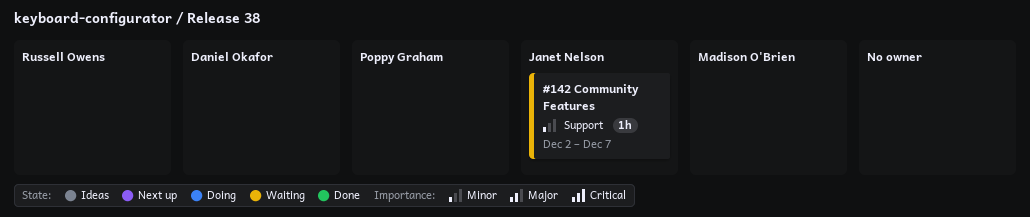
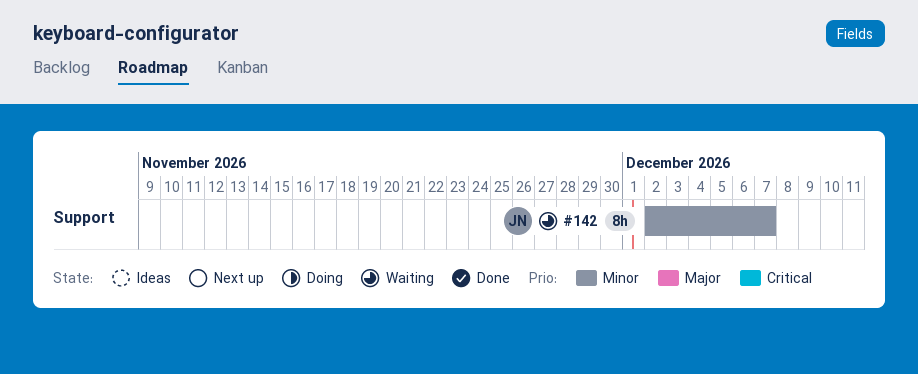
#142, estimate: 1h -> 8h

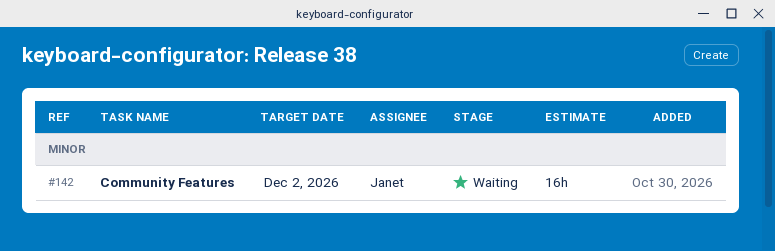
#142, estimate: 8h -> 16h
#142, due: Dec 7 -> Dec 2

